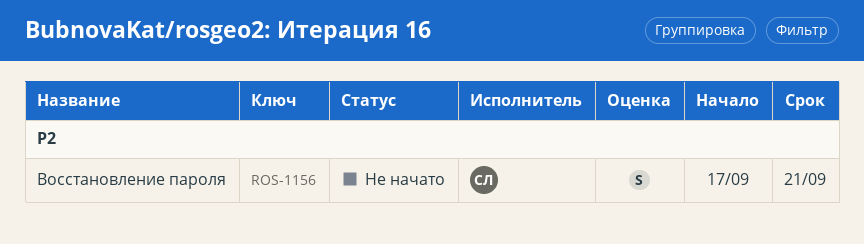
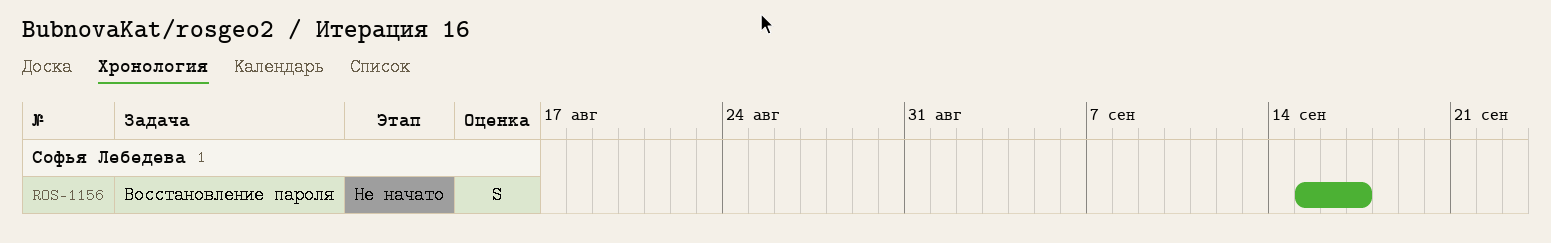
ROS-1156, start: Sep 17 -> Sep 15
ROS-1156, due: Sep 21 -> Sep 17

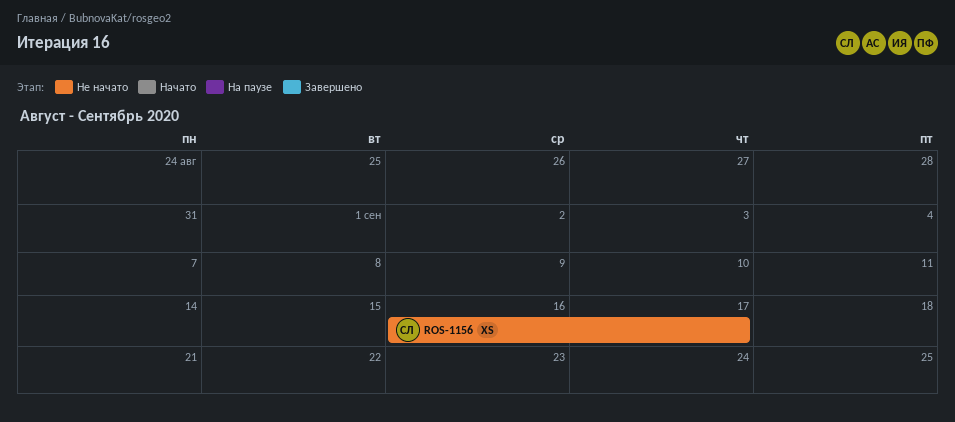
ROS-1156, estimate: S -> XS
ROS-1156, start: Sep 15 -> Sep 16

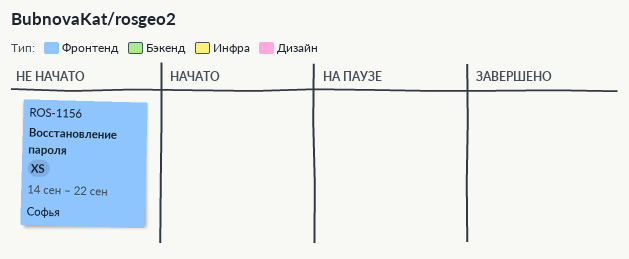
ROS-1156, start: Sep 16 -> Sep 14
ROS-1156, due: Sep 17 -> Sep 22

